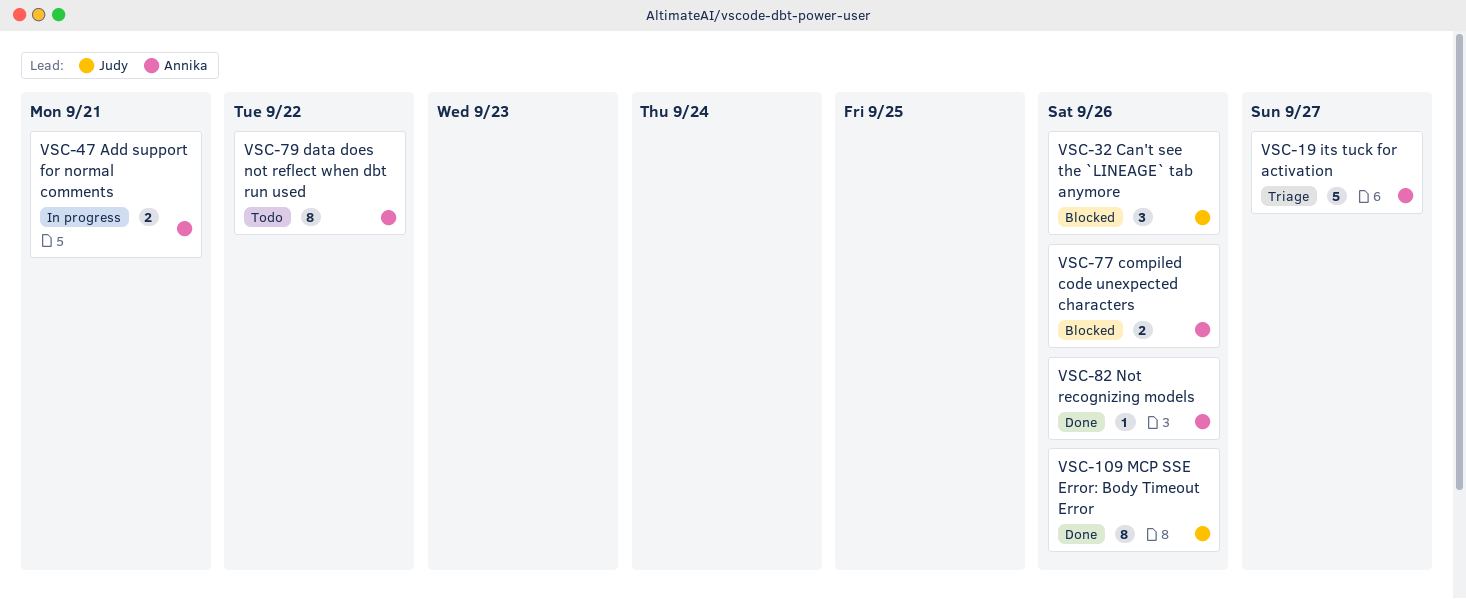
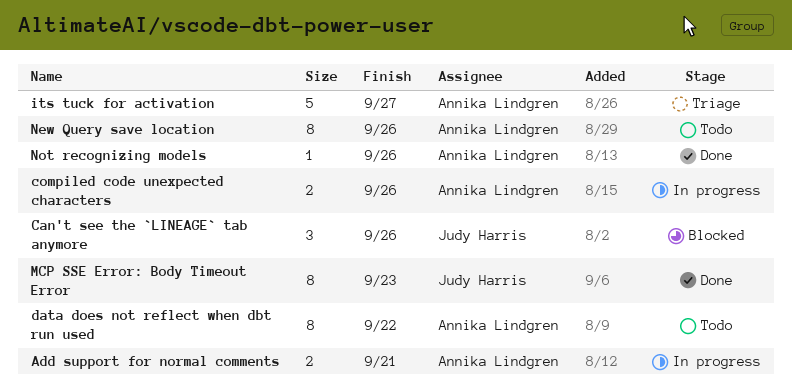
compiled code unexpected characters, status: Blocked -> In progress
MCP SSE Error: Body Timeout Error, due: Sep 26 -> Sep 23
New Query save location: none -> present

